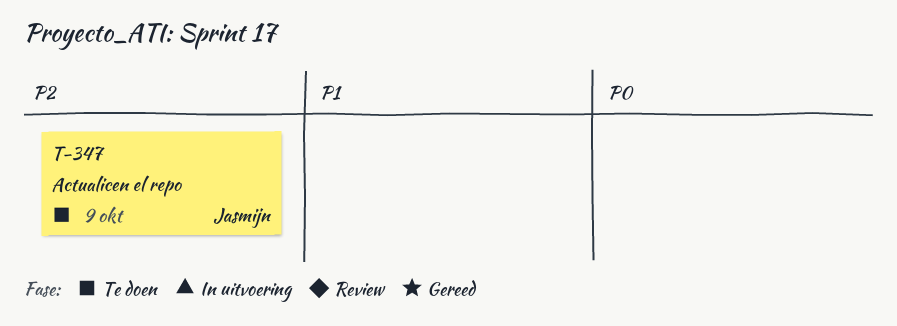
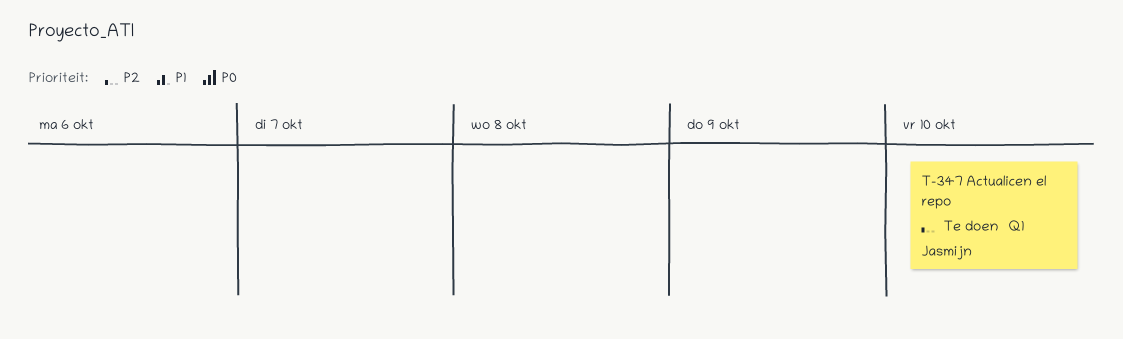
T-347, due: Oct 9 -> Oct 10

